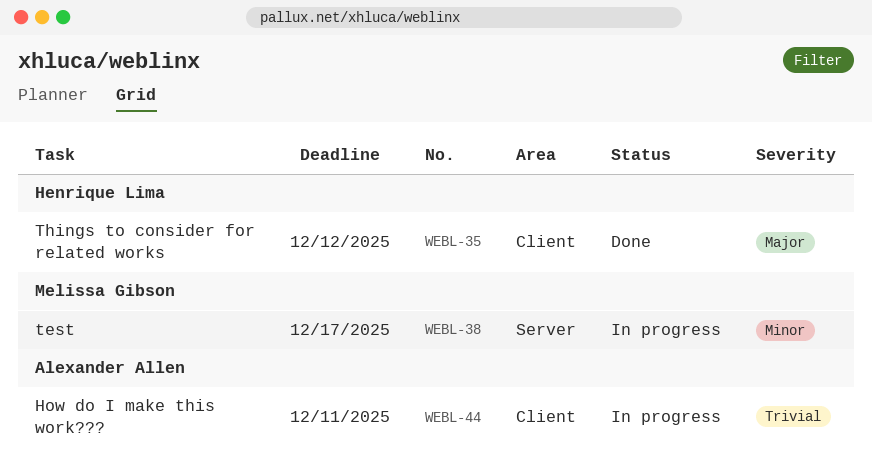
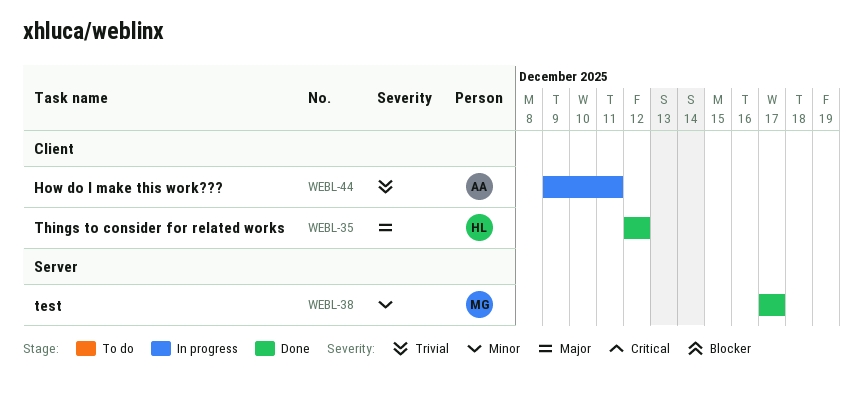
WEBL-38, status: In progress -> Done

